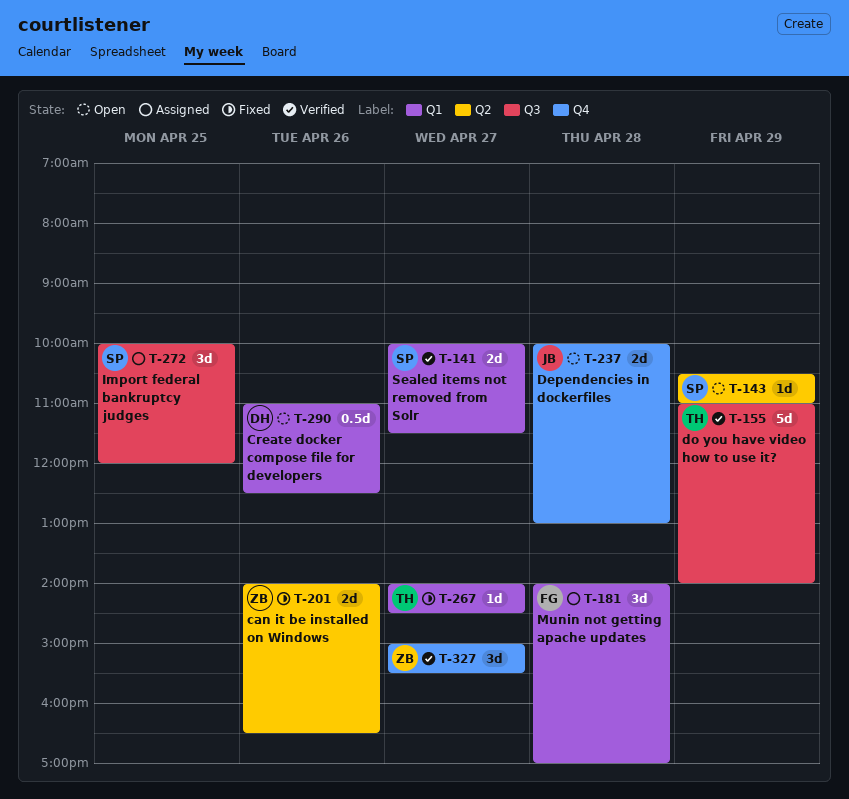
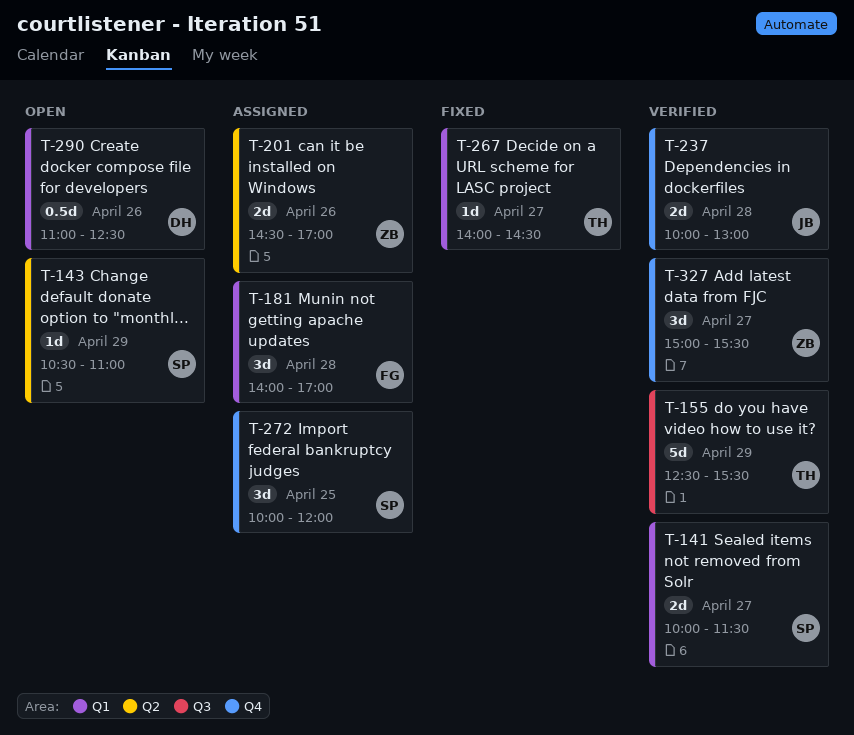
T-155, begins: 11:00 -> 12:30
T-155, ends: 14:00 -> 15:30
T-201, status: Fixed -> Assigned
T-201, begins: 14:00 -> 14:30
T-201, ends: 16:30 -> 17:00
T-237, status: Open -> Verified
T-272, label: Q3 -> Q4

